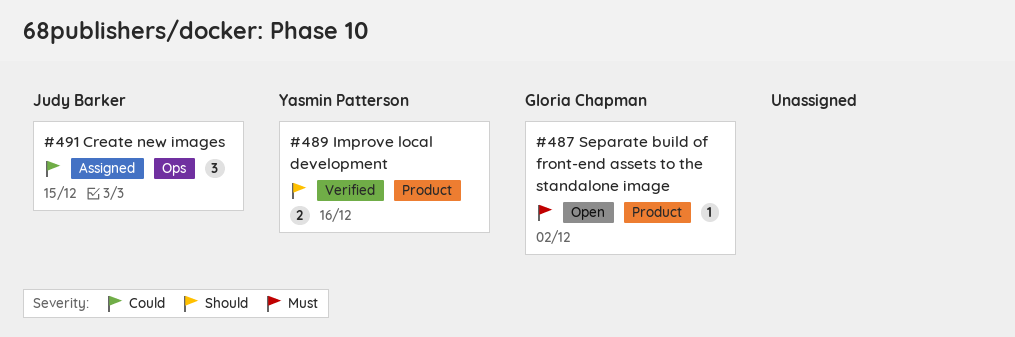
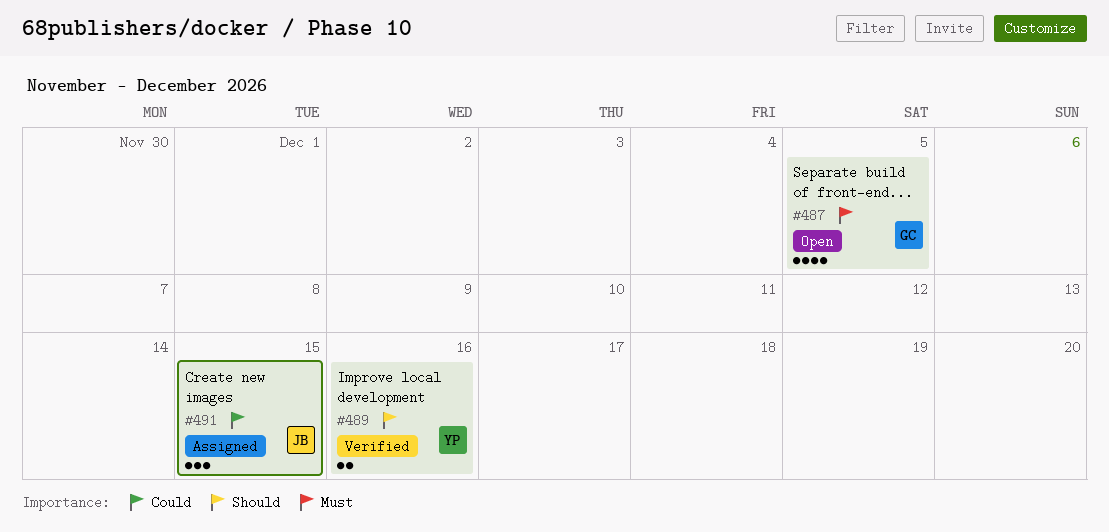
#487, estimate: 1 -> 4
#487, due: Dec 2 -> Dec 5

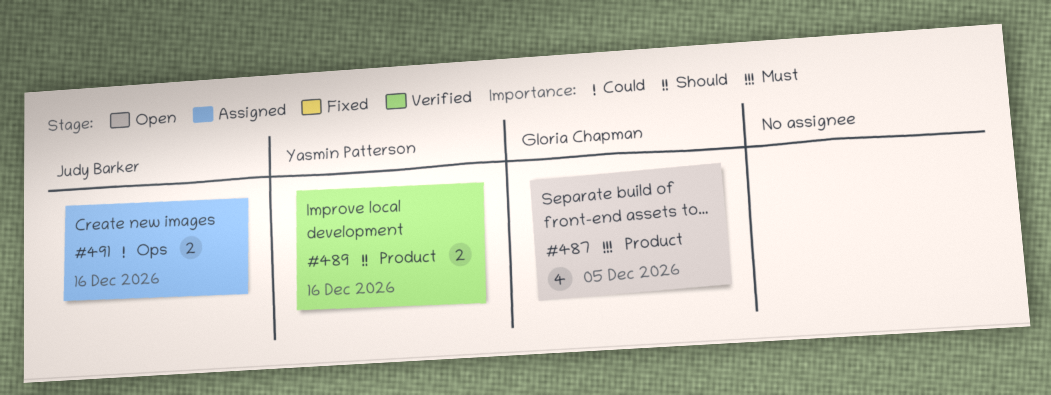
#491, estimate: 3 -> 2
#491, due: Dec 15 -> Dec 16

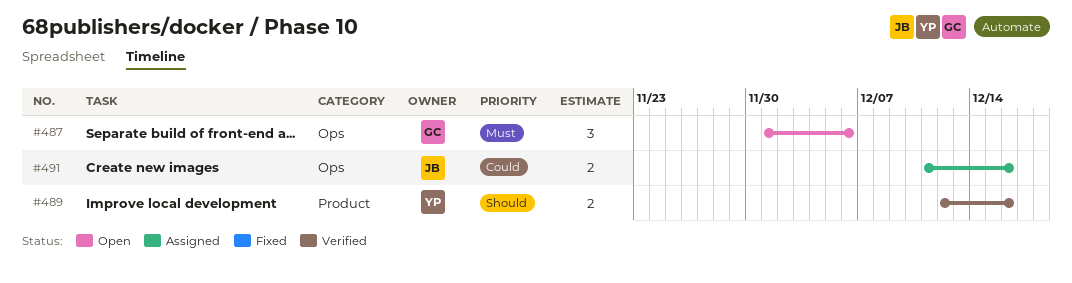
#487, label: Product -> Ops
#487, estimate: 4 -> 3
#487, due: Dec 5 -> Dec 6

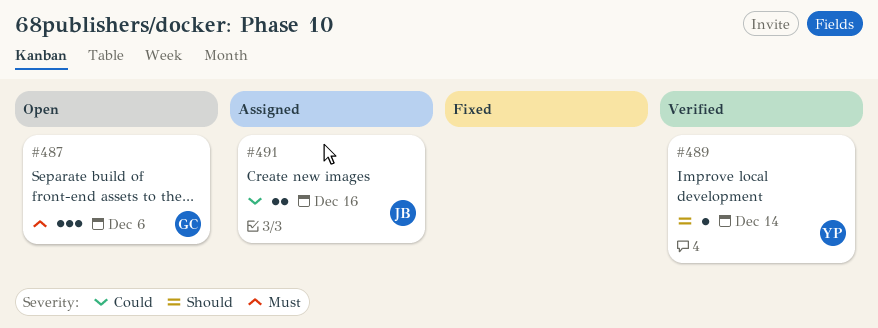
#489, estimate: 2 -> 1
#489, due: Dec 16 -> Dec 14

